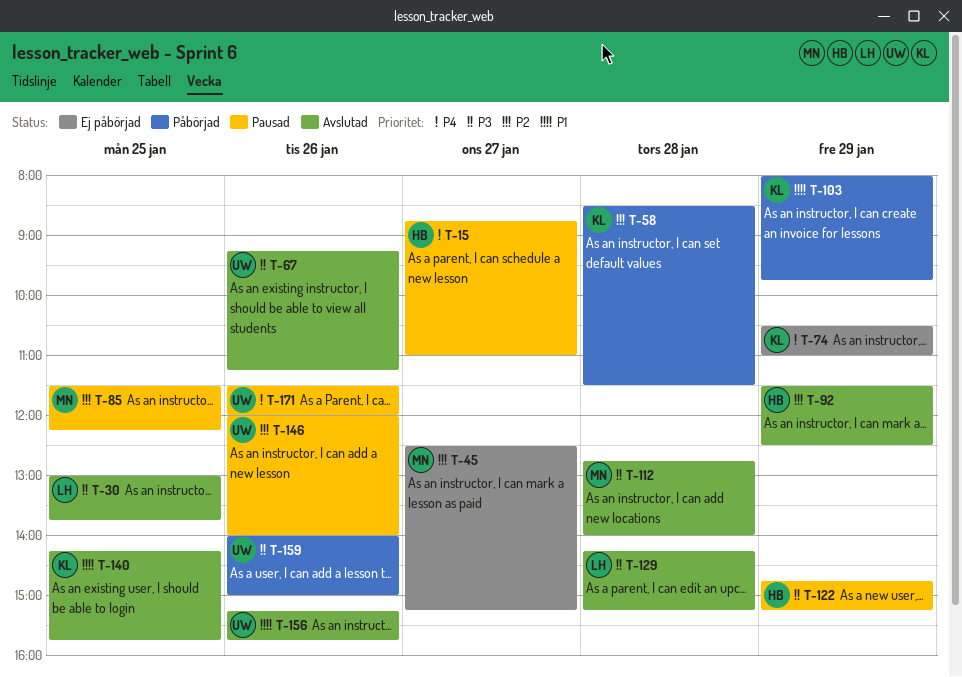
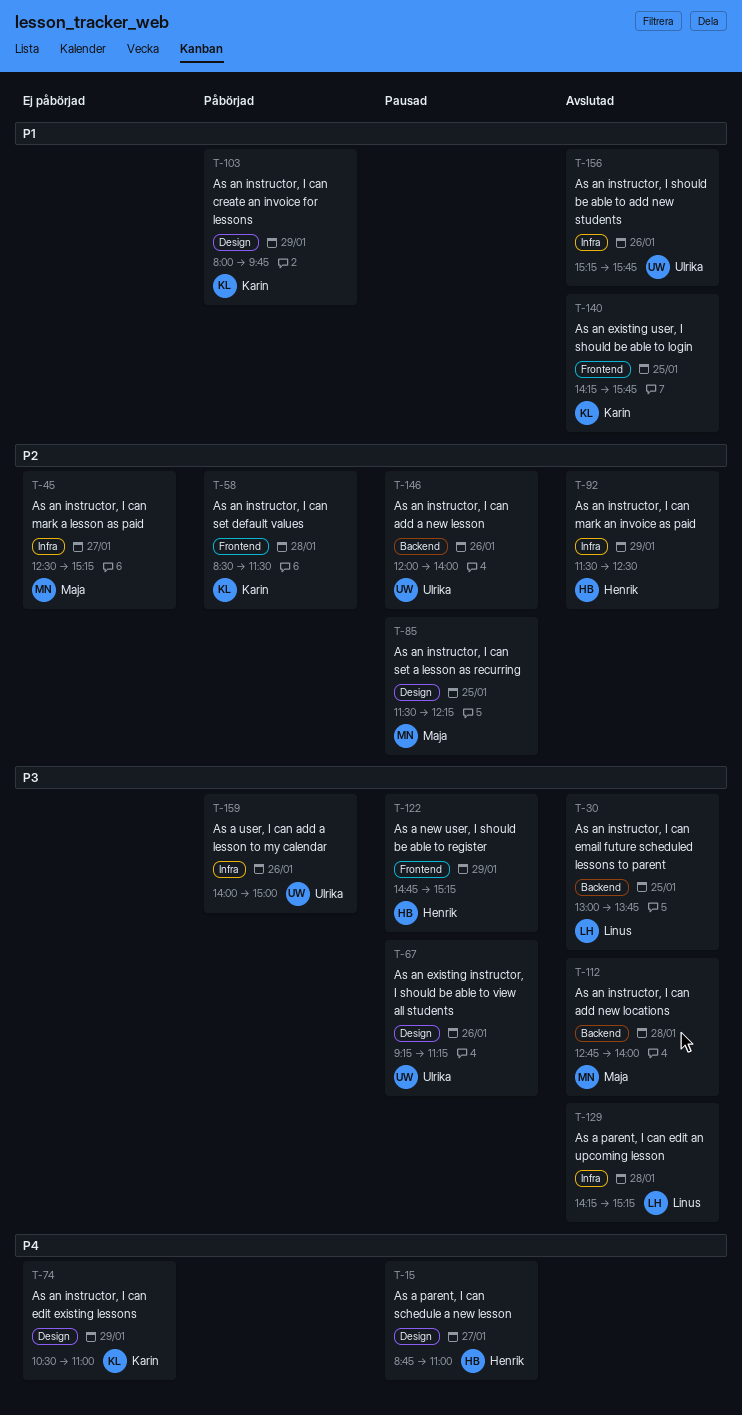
T-67, status: Avslutad -> Pausad
T-171: present -> none

